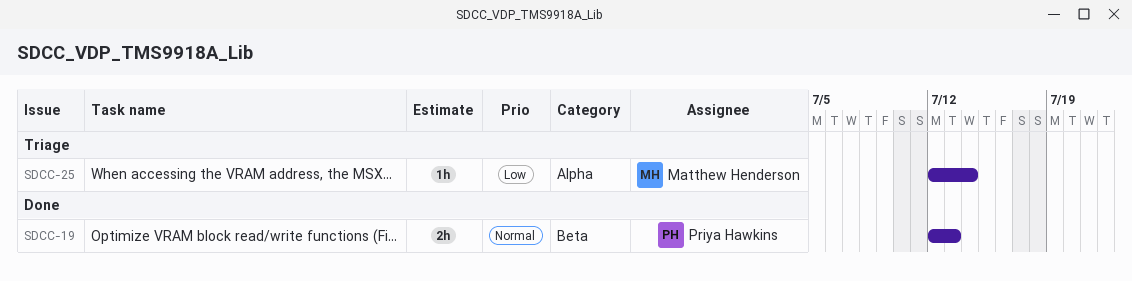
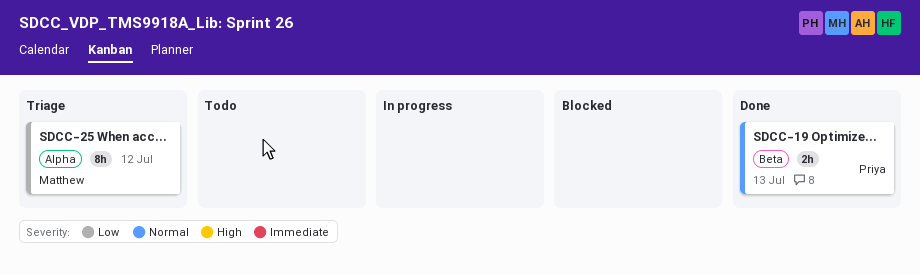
SDCC-25, estimate: 1h -> 8h
SDCC-25, due: Jul 14 -> Jul 12

